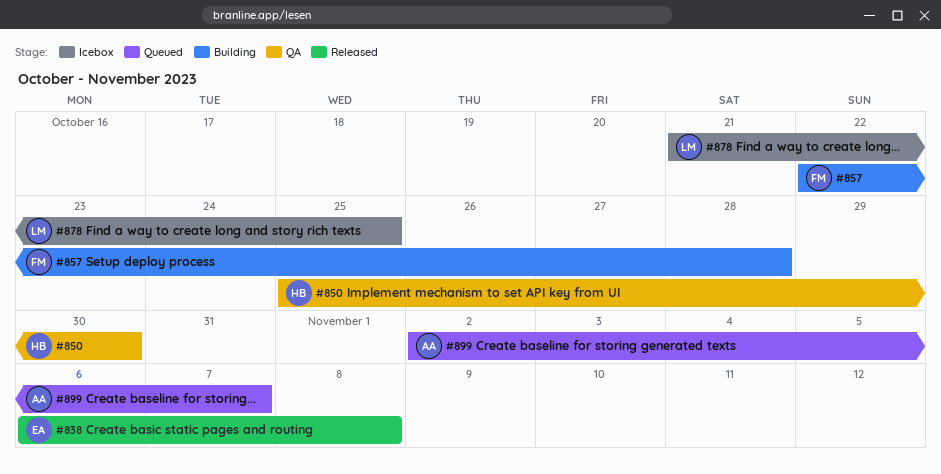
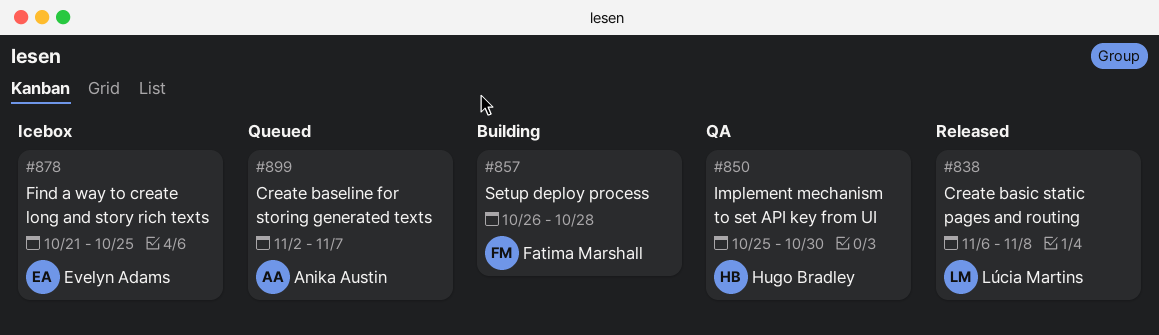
#838, owner: Evelyn Adams -> Lúcia Martins
#857, start: Oct 22 -> Oct 26
#878, owner: Lúcia Martins -> Evelyn Adams

